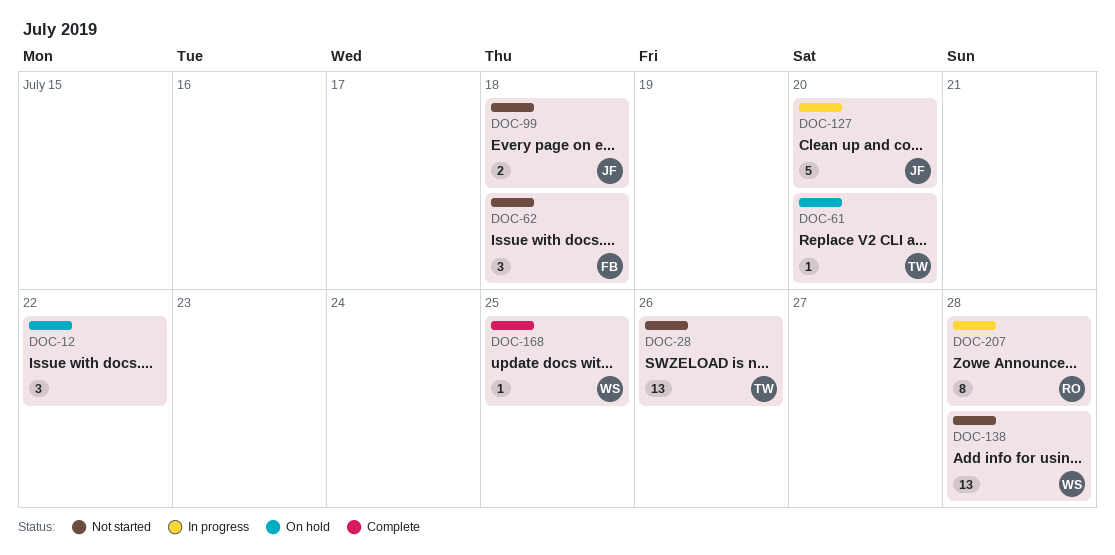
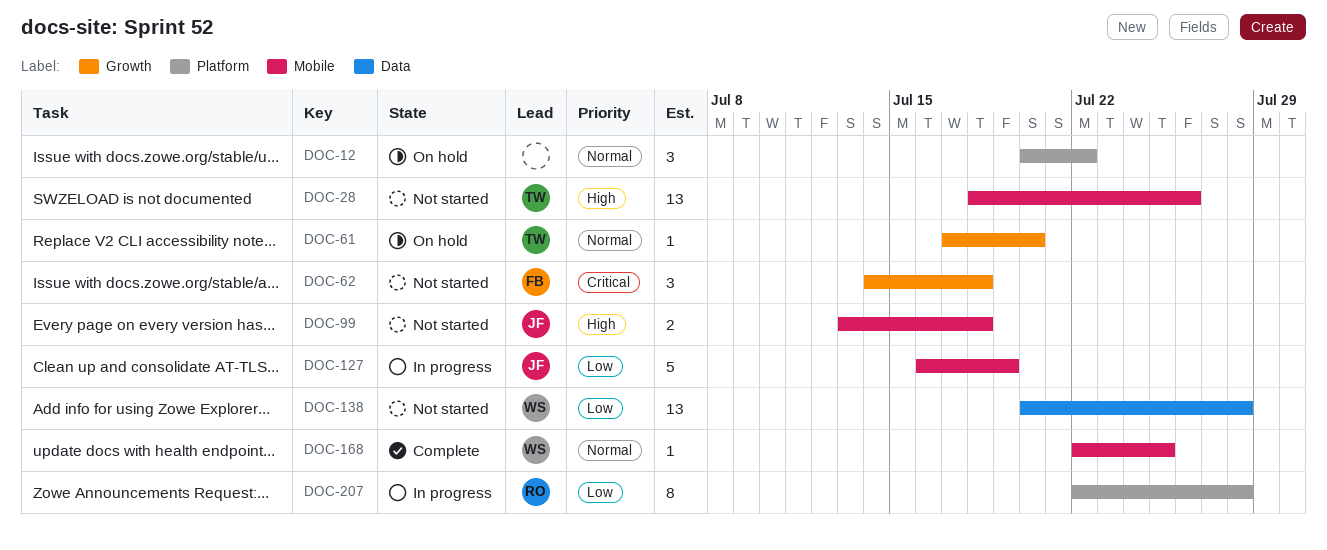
DOC-127, due: Jul 20 -> Jul 19

